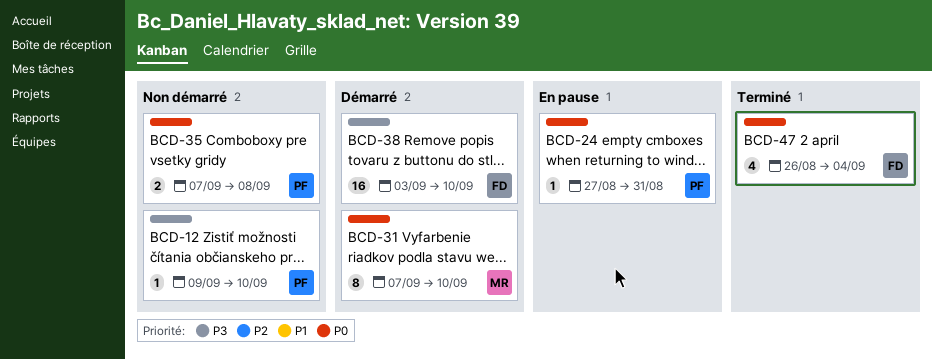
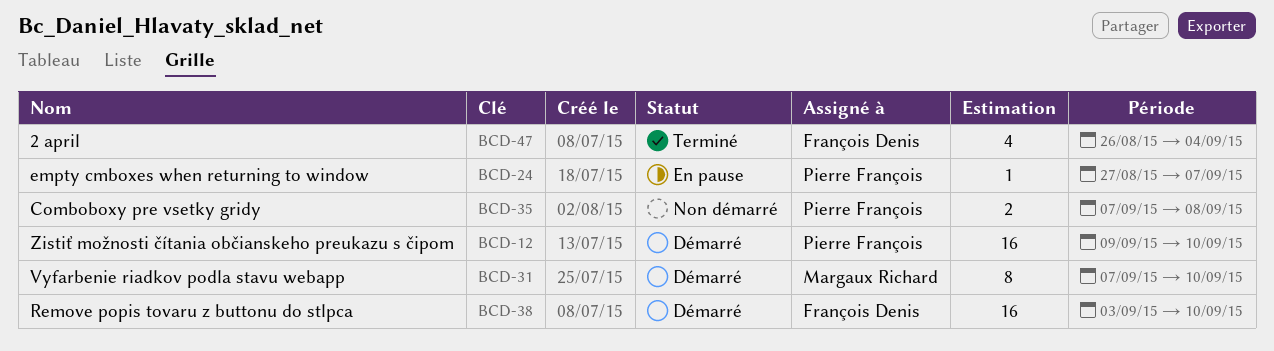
BCD-12, status: Non démarré -> Démarré
BCD-12, estimate: 1 -> 16
BCD-24, due: Aug 31 -> Sep 7

